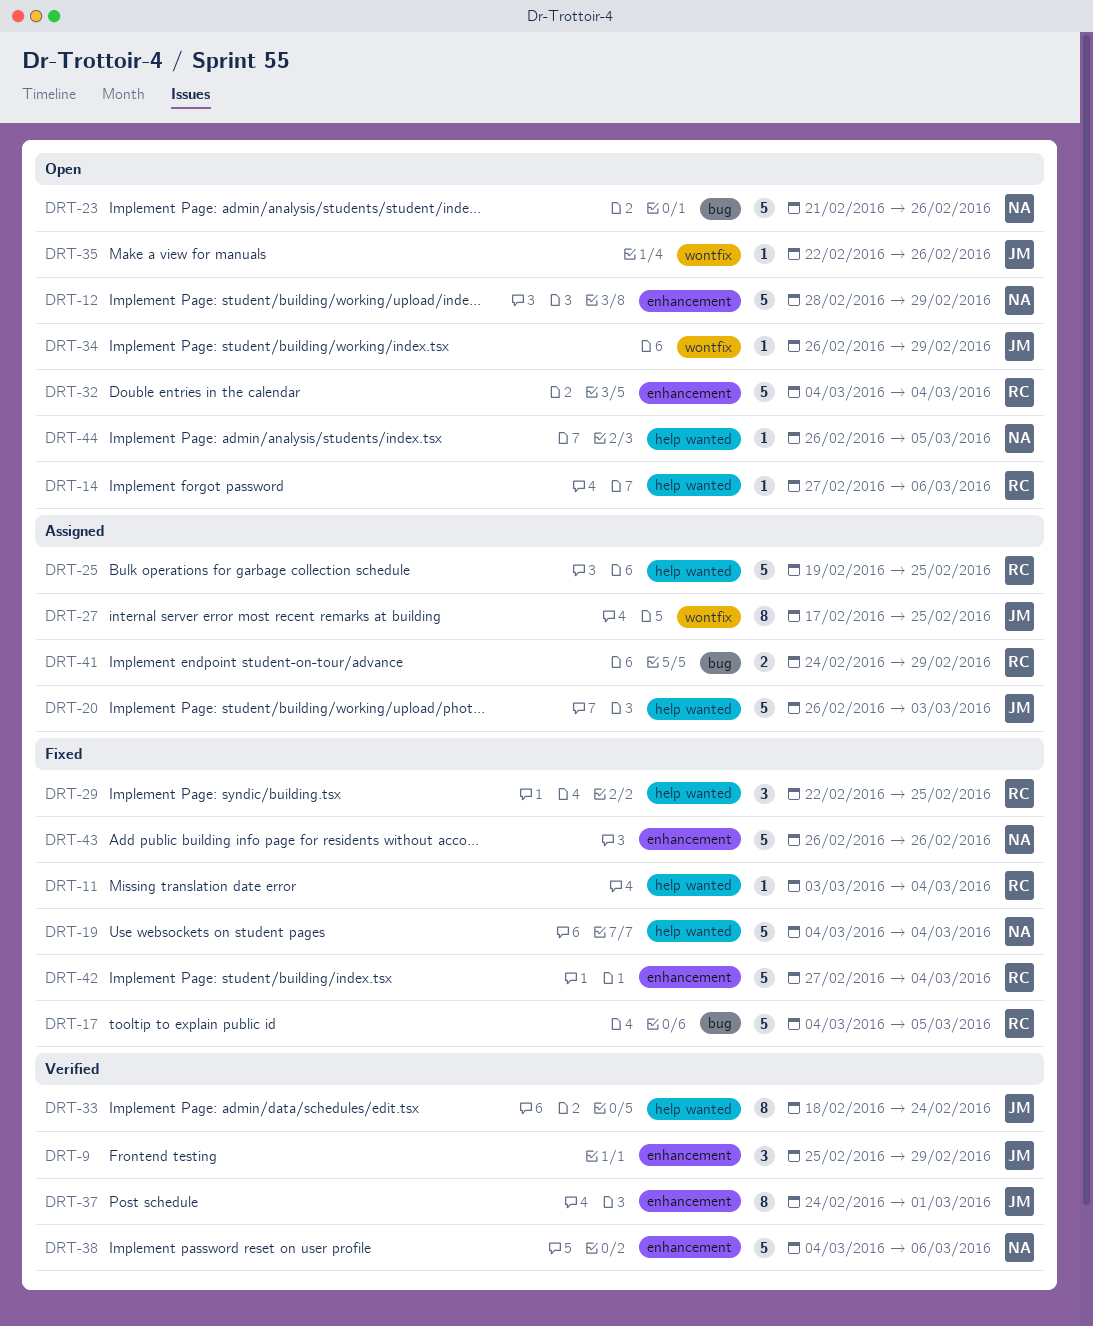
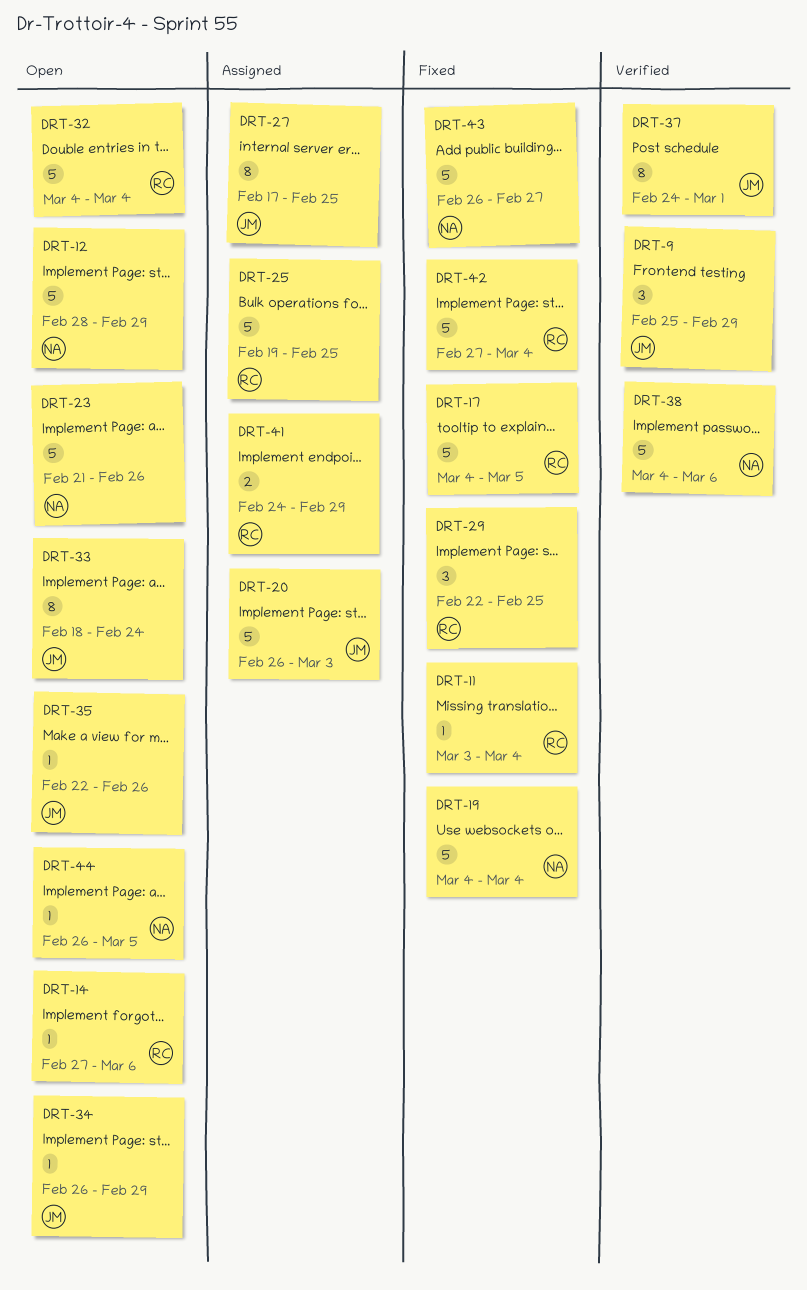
DRT-33, status: Verified -> Open
DRT-43, due: Feb 26 -> Feb 27

